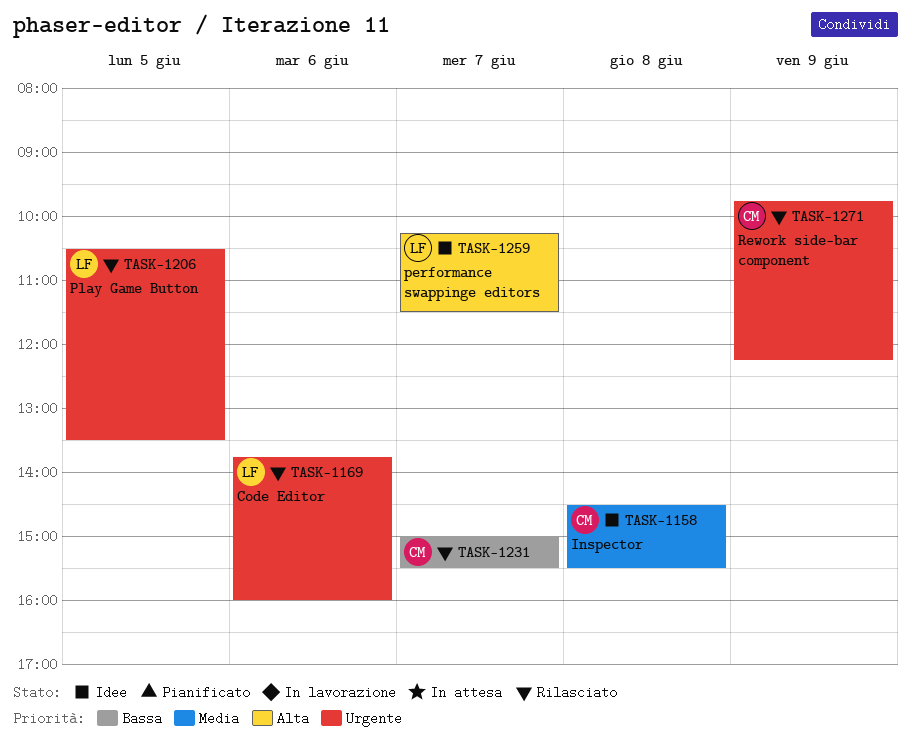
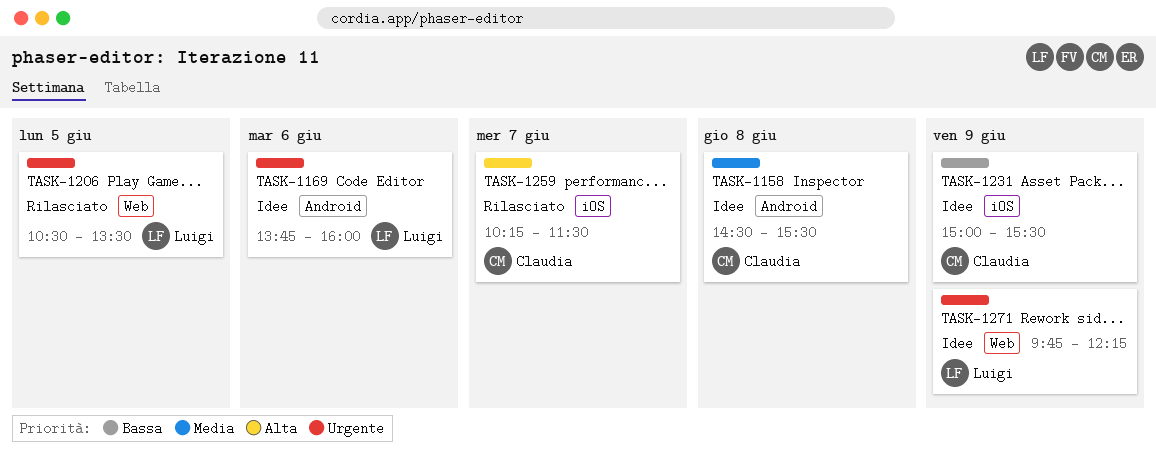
TASK-1169, status: Rilasciato -> Idee
TASK-1231, status: Rilasciato -> Idee
TASK-1231, day: Jun 7 -> Jun 9
TASK-1259, status: Idee -> Rilasciato
TASK-1259, owner: Luigi -> Claudia
TASK-1271, status: Rilasciato -> Idee
TASK-1271, owner: Claudia -> Luigi

